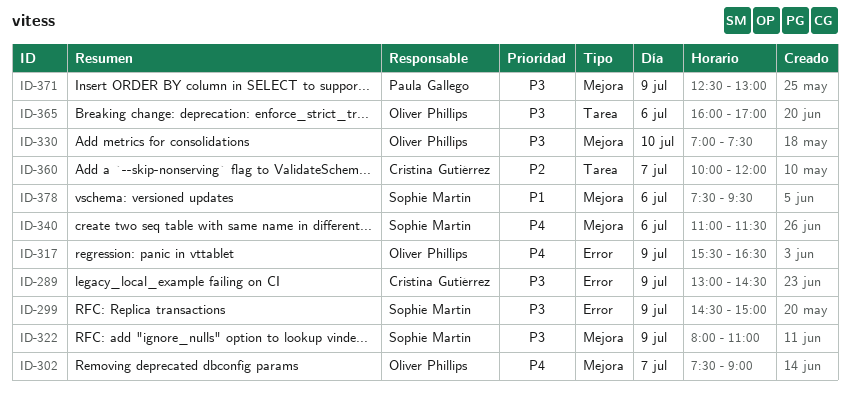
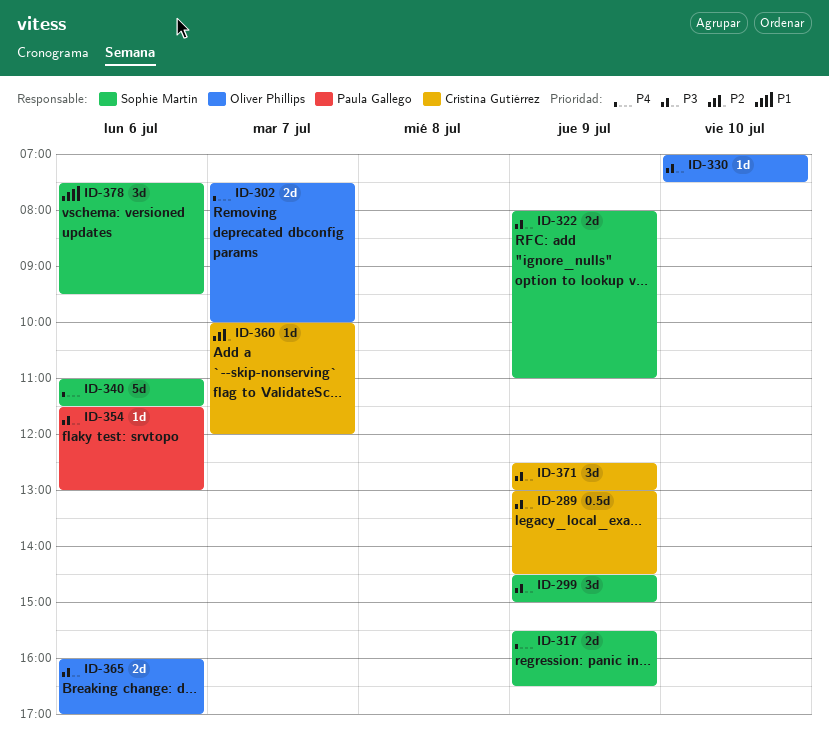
ID-302, ends: 09:00 -> 10:00
ID-317, owner: Oliver Phillips -> Sophie Martin
ID-354: none -> present
ID-371, owner: Paula Gallego -> Cristina Gutiérrez

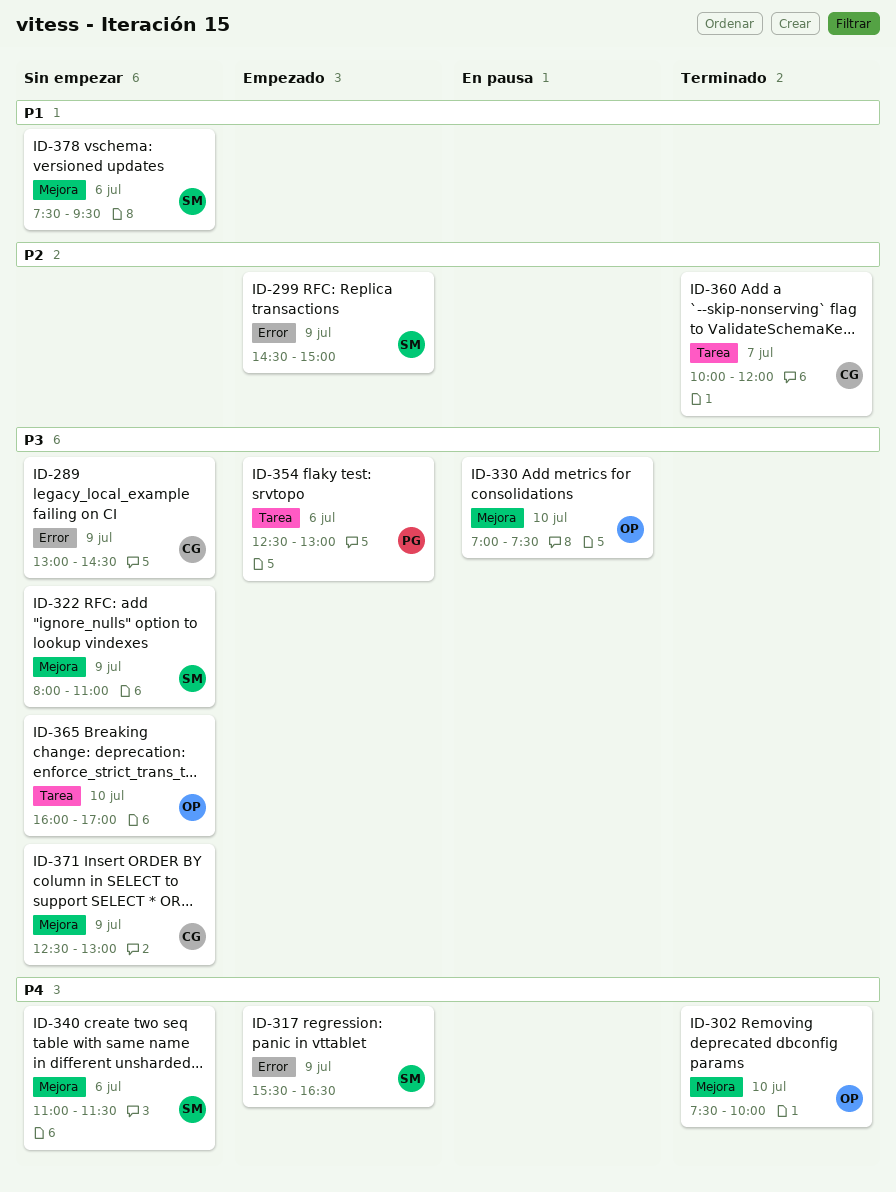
ID-299, priority: P3 -> P2
ID-302, day: Jul 7 -> Jul 10
ID-354, begins: 11:30 -> 12:30
ID-365, day: Jul 6 -> Jul 10

